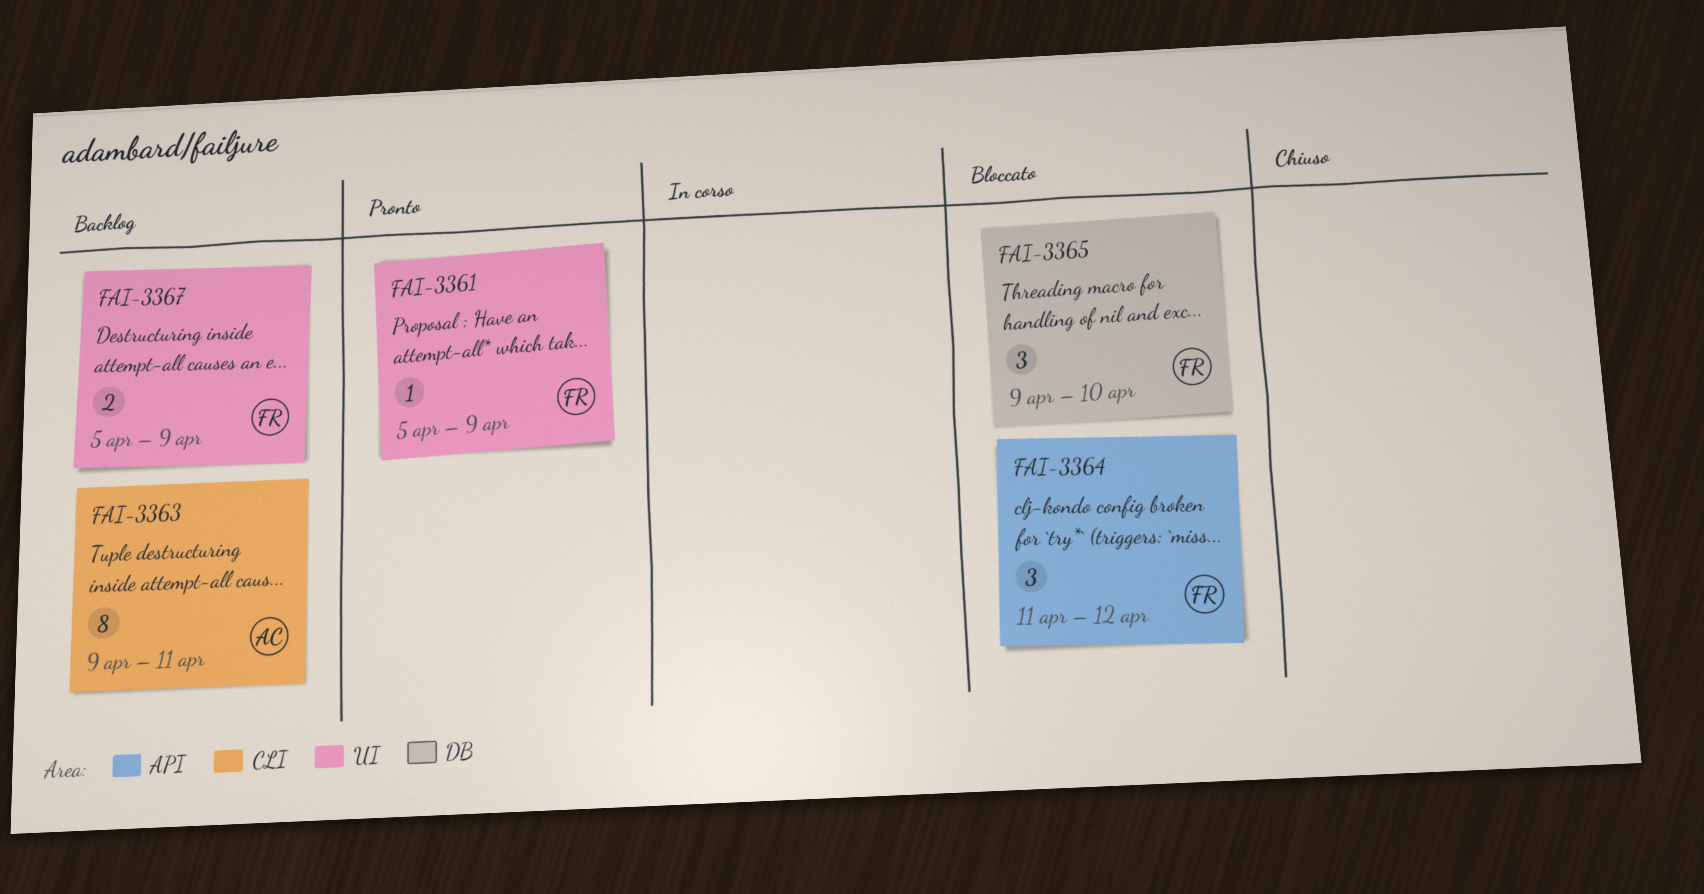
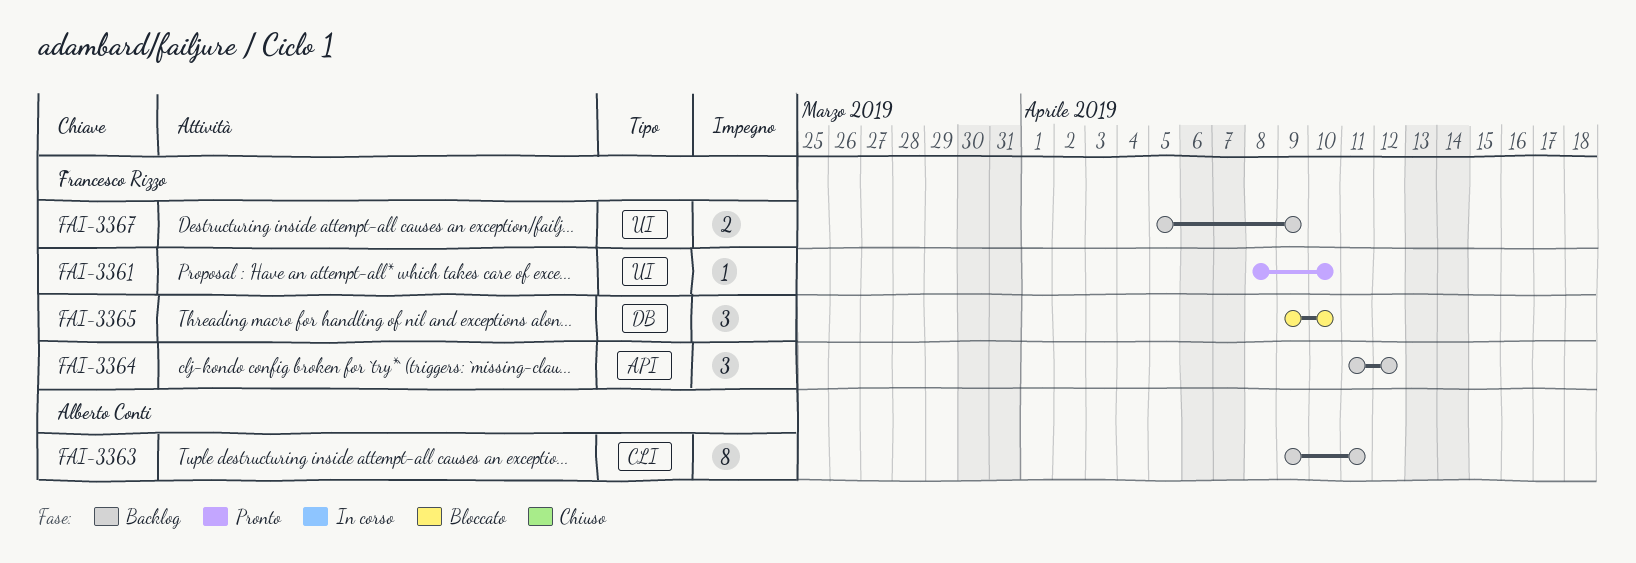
FAI-3361, start: Apr 5 -> Apr 8
FAI-3361, due: Apr 9 -> Apr 10
FAI-3364, status: Bloccato -> Backlog

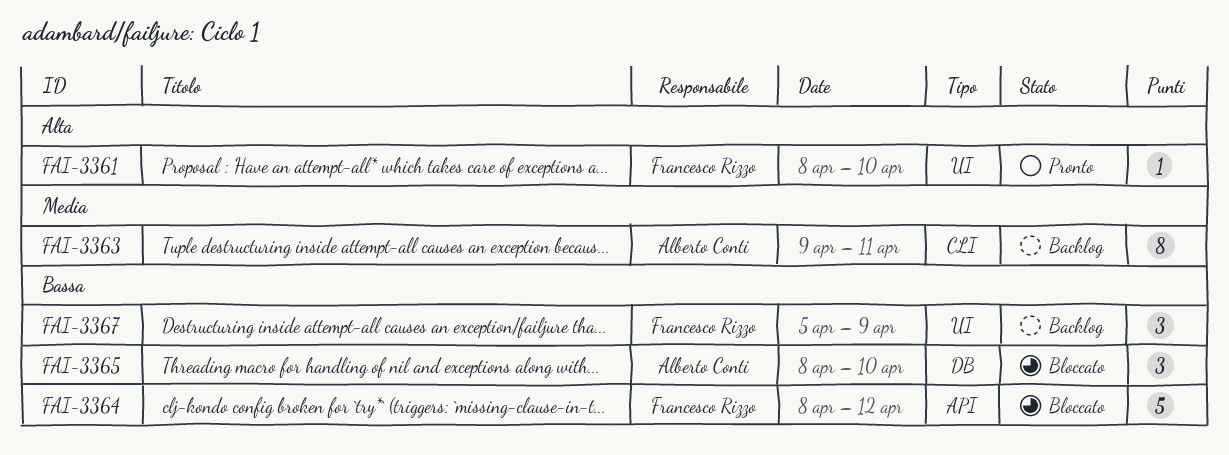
FAI-3364, status: Backlog -> Bloccato
FAI-3364, estimate: 3 -> 5
FAI-3364, start: Apr 11 -> Apr 8
FAI-3365, owner: Francesco Rizzo -> Alberto Conti
FAI-3365, start: Apr 9 -> Apr 8
FAI-3367, estimate: 2 -> 3

